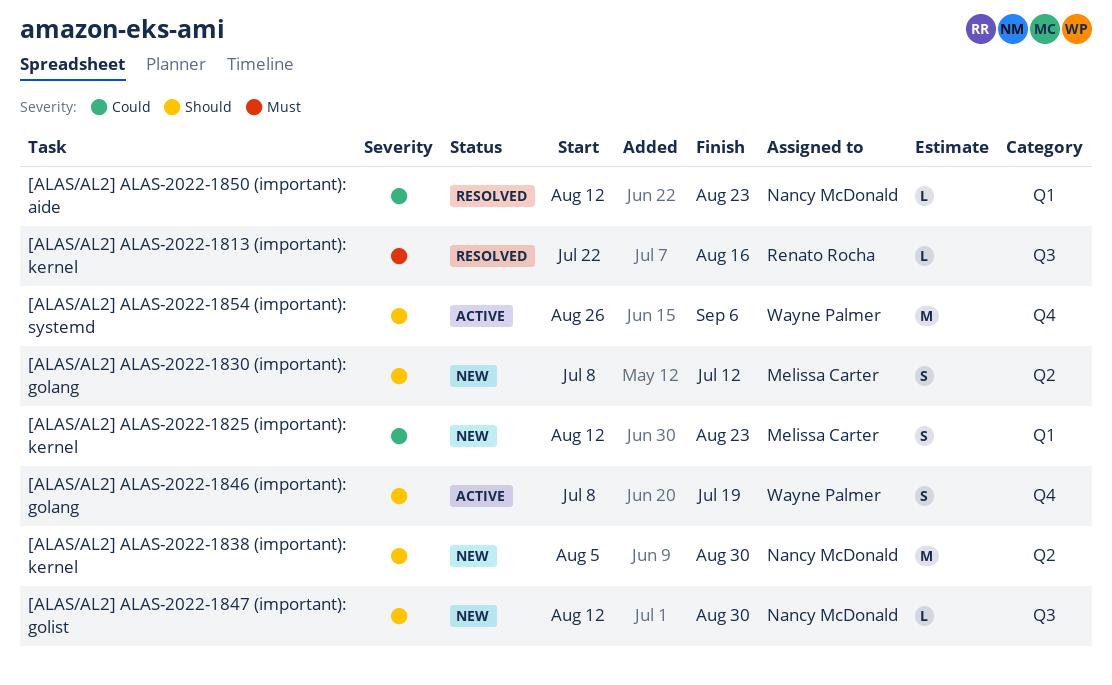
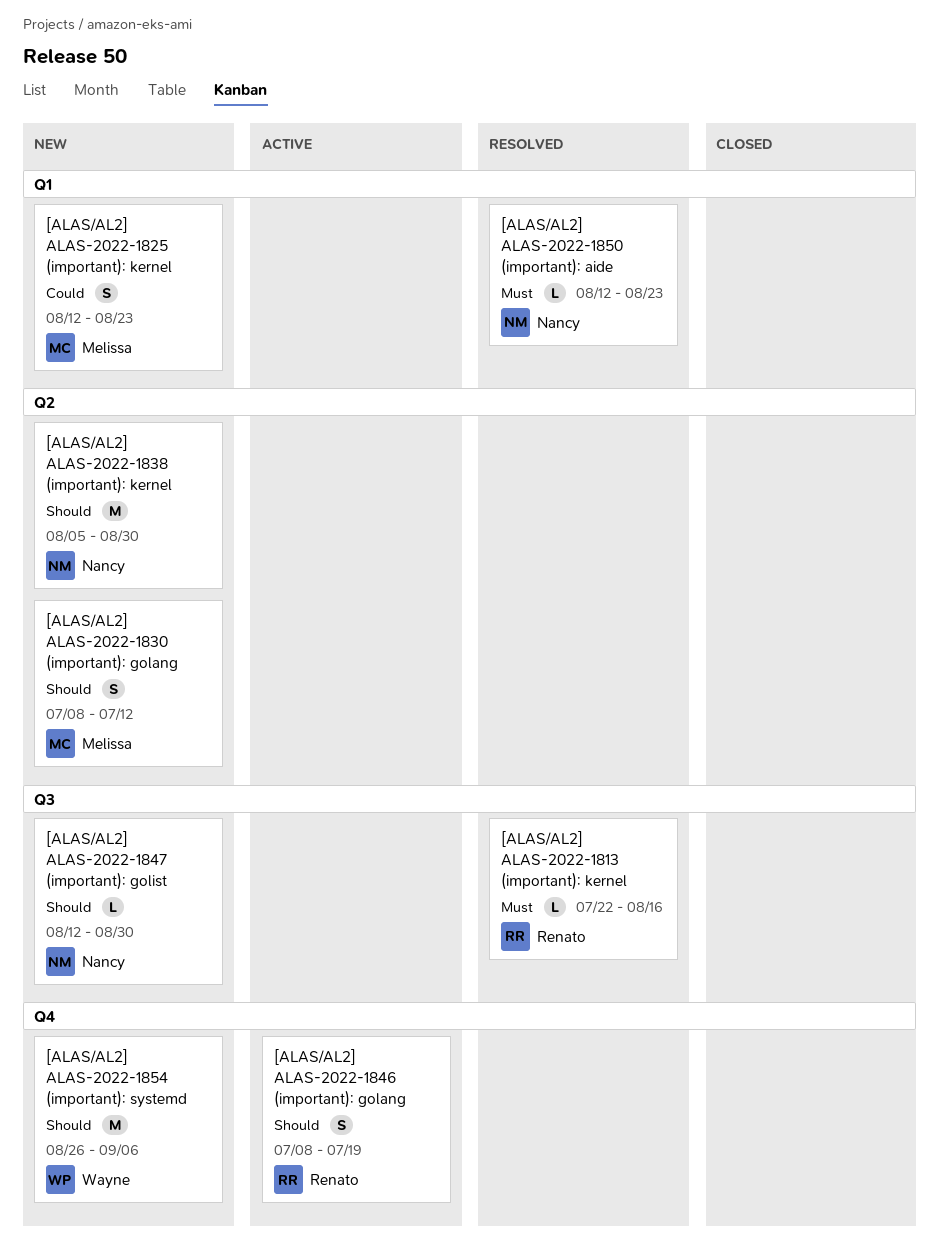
[ALAS/AL2] ALAS-2022-1846 (important): golang, owner: Wayne Palmer -> Renato Rocha
[ALAS/AL2] ALAS-2022-1850 (important): aide, priority: Could -> Must
[ALAS/AL2] ALAS-2022-1854 (important): systemd, status: Active -> New

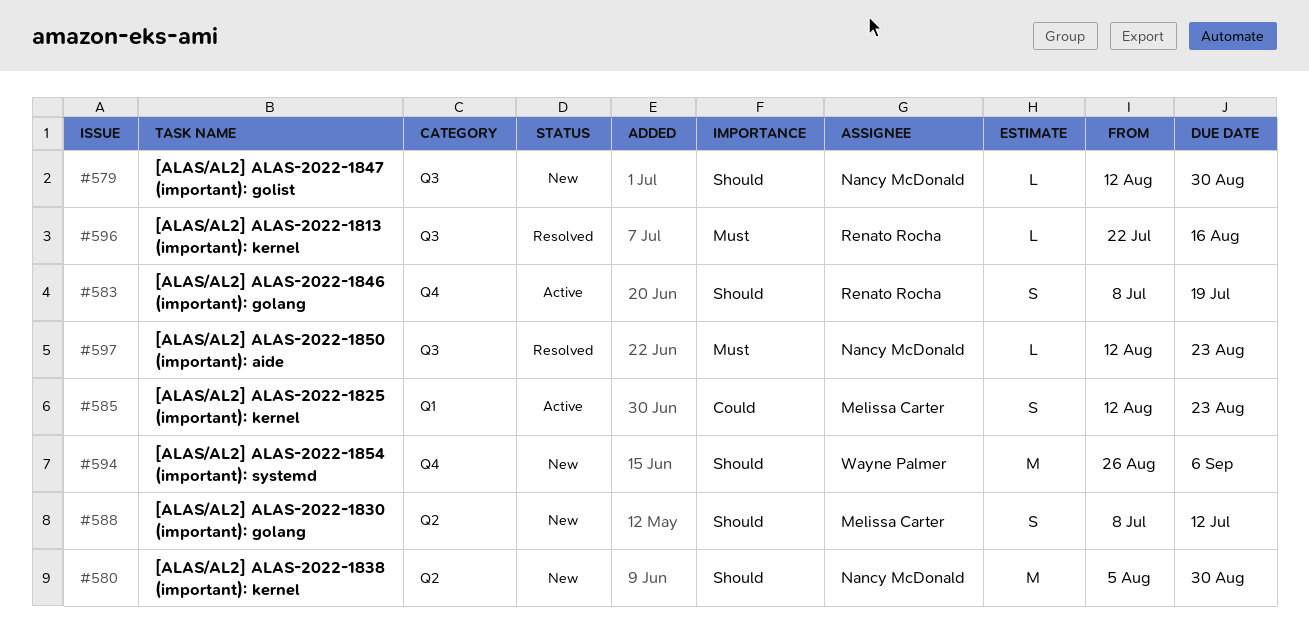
[ALAS/AL2] ALAS-2022-1825 (important): kernel, status: New -> Active
[ALAS/AL2] ALAS-2022-1850 (important): aide, label: Q1 -> Q3

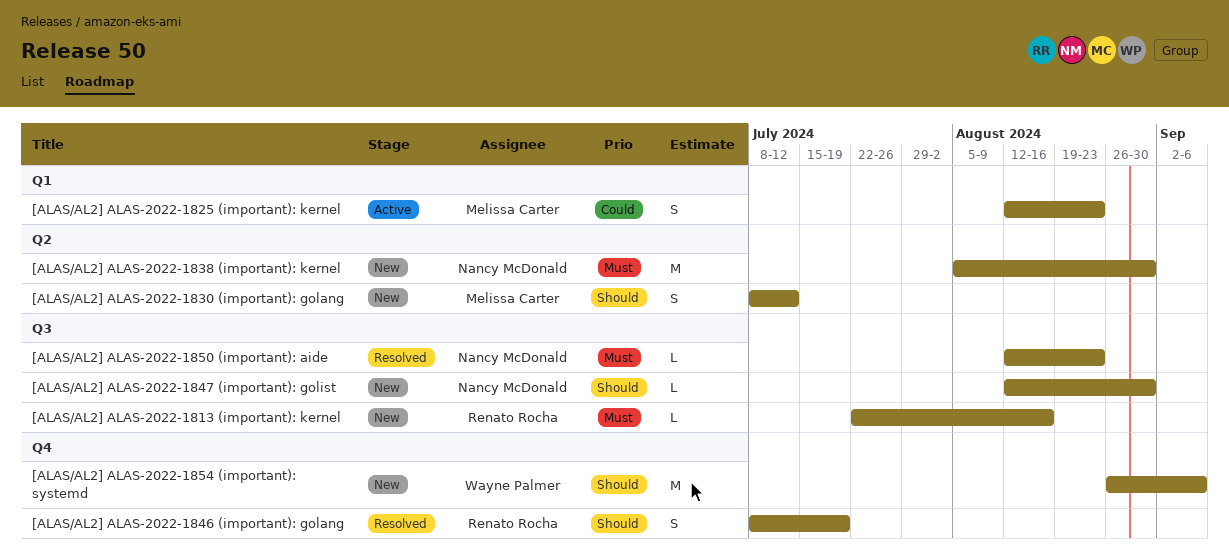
[ALAS/AL2] ALAS-2022-1813 (important): kernel, status: Resolved -> New
[ALAS/AL2] ALAS-2022-1838 (important): kernel, priority: Should -> Must
[ALAS/AL2] ALAS-2022-1846 (important): golang, status: Active -> Resolved

